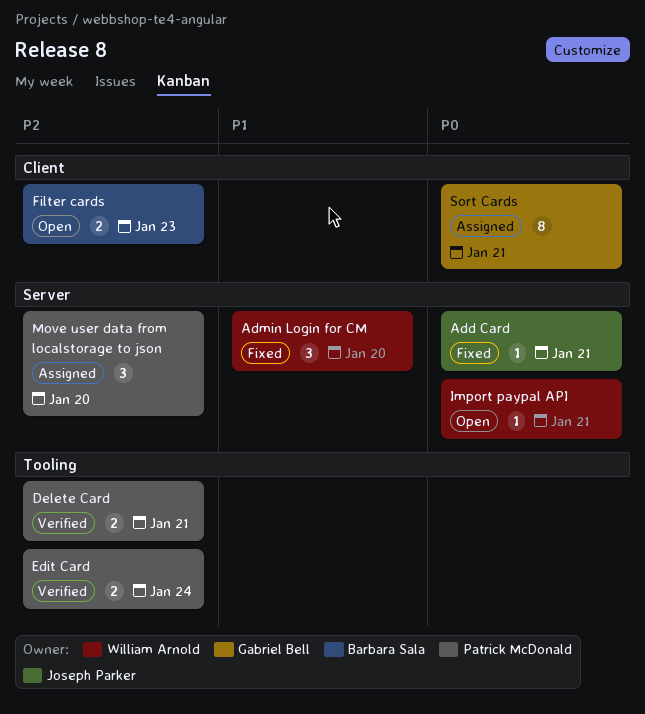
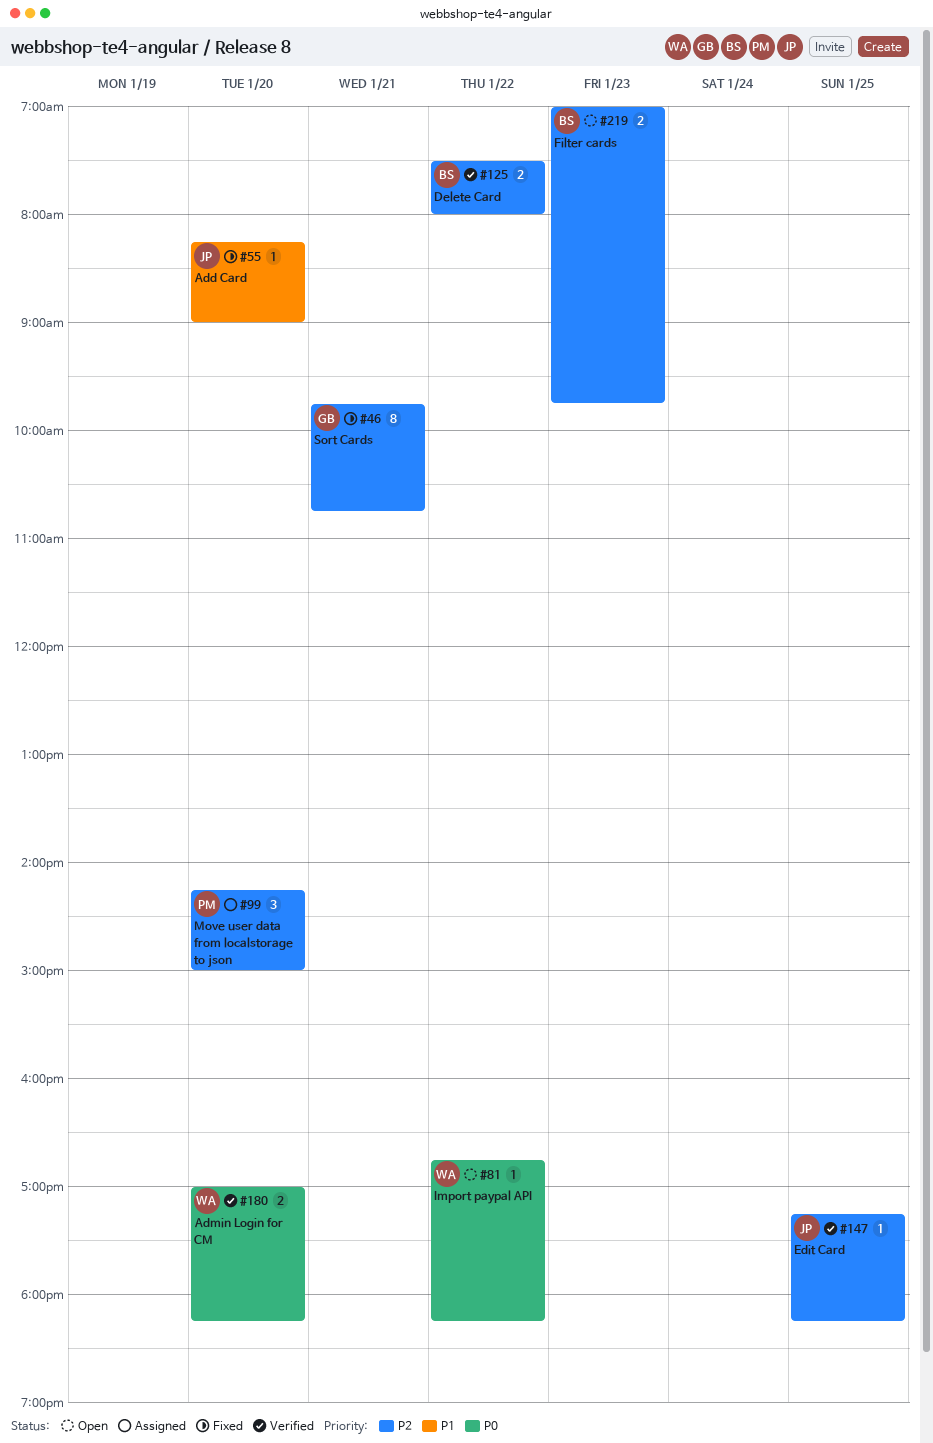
Add Card, priority: P0 -> P1
Add Card, day: Jan 21 -> Jan 20
Admin Login for CM, status: Fixed -> Verified
Admin Login for CM, priority: P1 -> P0
Admin Login for CM, estimate: 3 -> 2
Delete Card, owner: Patrick McDonald -> Barbara Sala
Delete Card, day: Jan 21 -> Jan 22
Edit Card, owner: Patrick McDonald -> Joseph Parker
Edit Card, estimate: 2 -> 1
Edit Card, day: Jan 24 -> Jan 25
Import paypal API, day: Jan 21 -> Jan 22
Sort Cards, status: Assigned -> Fixed
Sort Cards, priority: P0 -> P2

